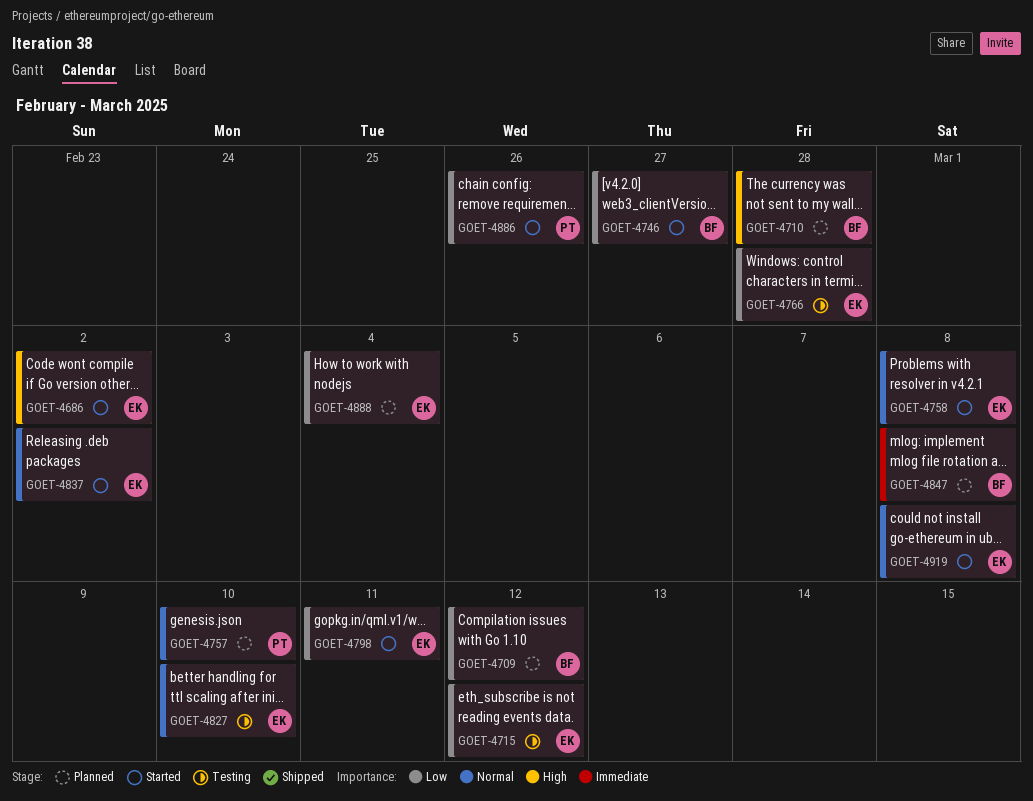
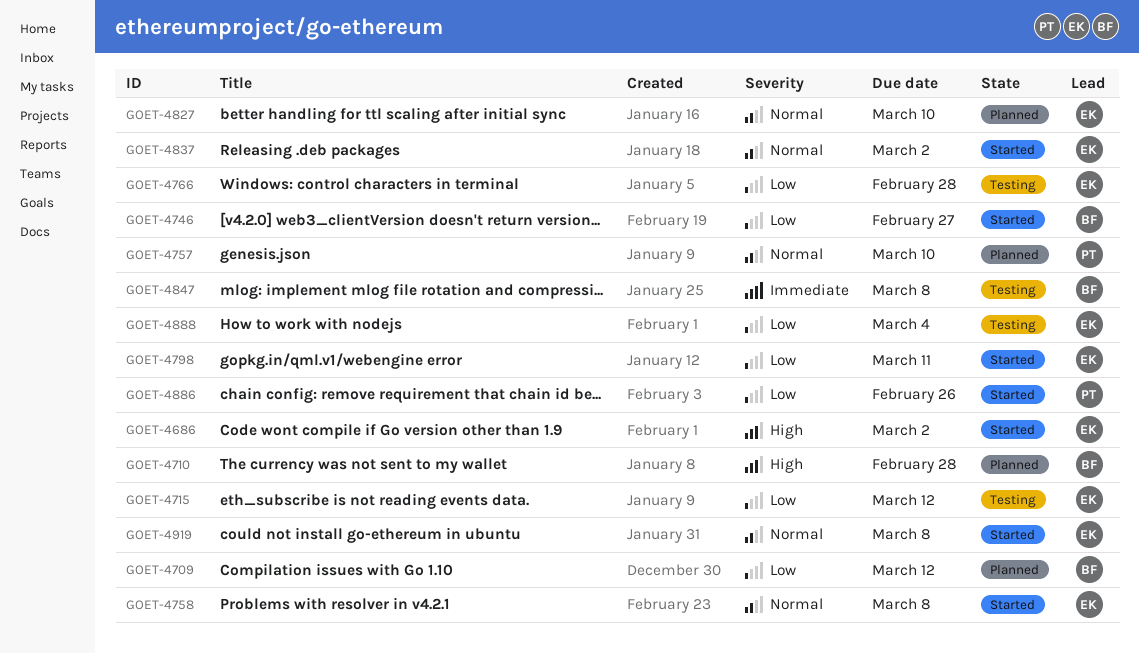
GOET-4827, status: Testing -> Planned
GOET-4847, status: Planned -> Testing
GOET-4888, status: Planned -> Testing

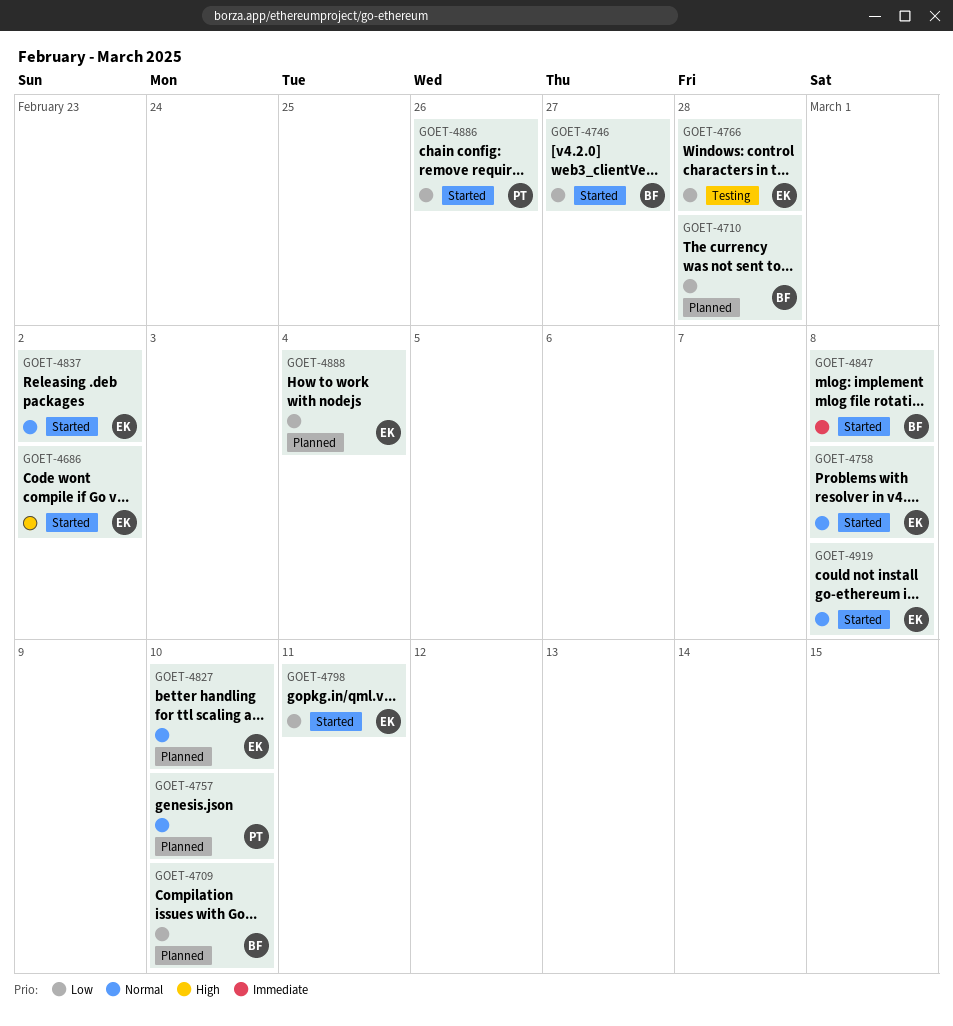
GOET-4709, due: Mar 12 -> Mar 10
GOET-4710, priority: High -> Low
GOET-4715: present -> none
GOET-4847, status: Testing -> Started
GOET-4888, status: Testing -> Planned

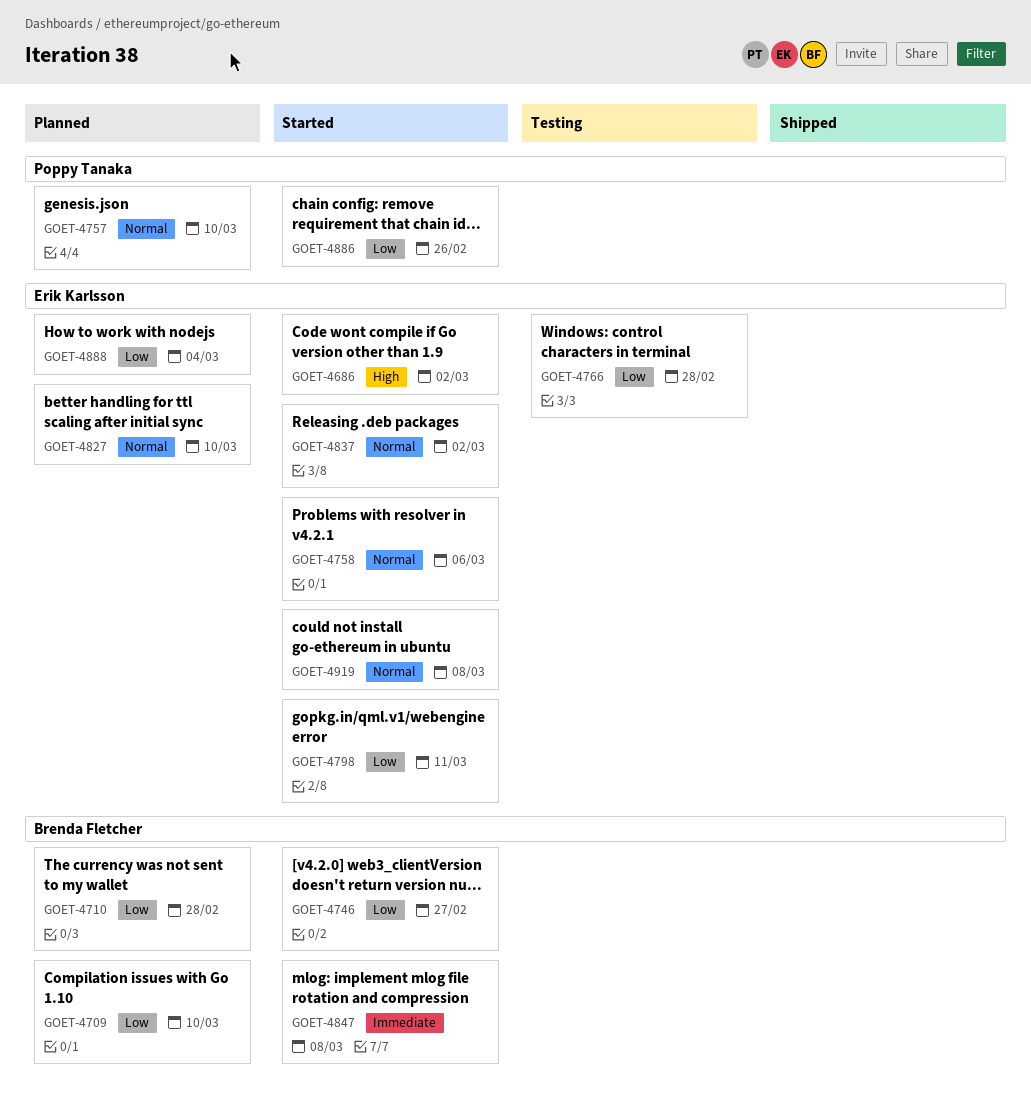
GOET-4758, due: Mar 8 -> Mar 6

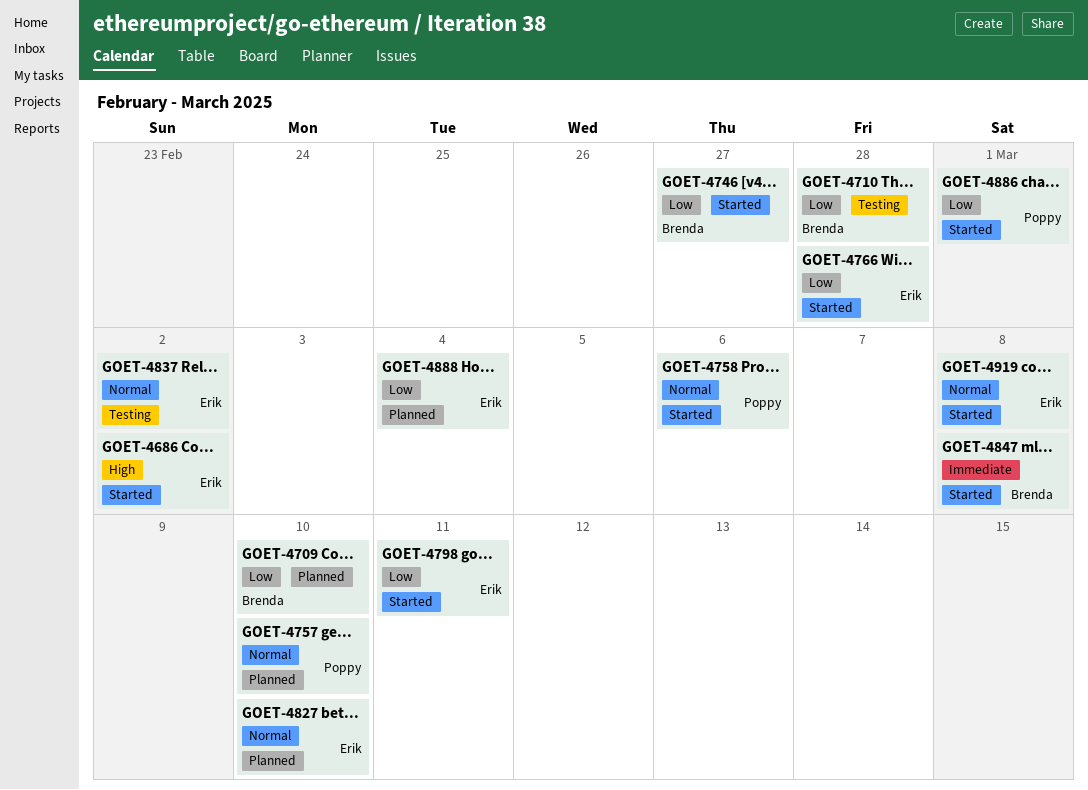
GOET-4710, status: Planned -> Testing
GOET-4758, owner: Erik Karlsson -> Poppy Tanaka
GOET-4766, status: Testing -> Started
GOET-4837, status: Started -> Testing
GOET-4886, due: Feb 26 -> Mar 1

